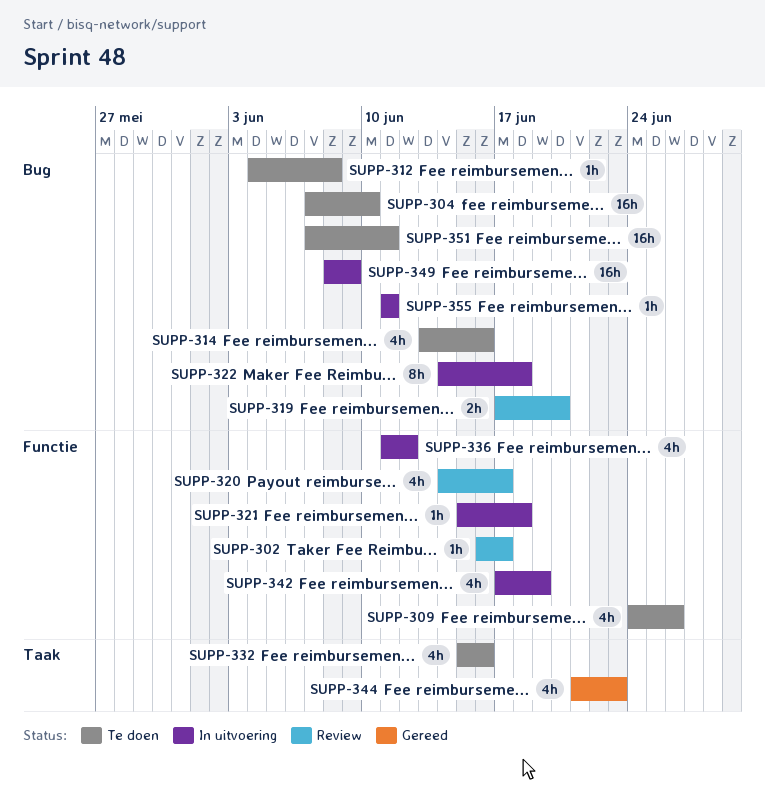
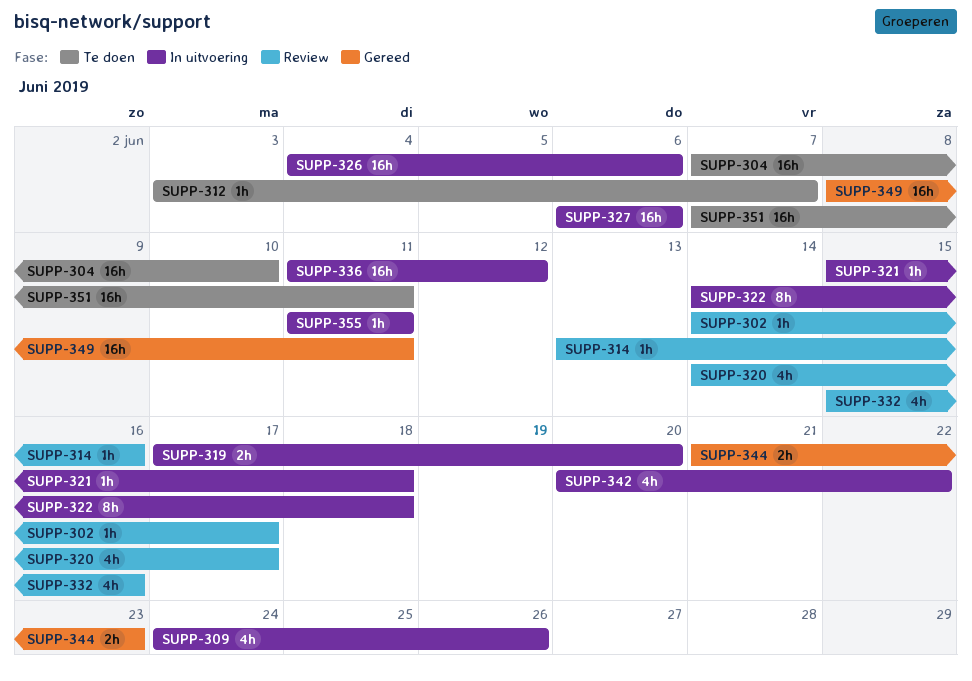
SUPP-302, start: Jun 16 -> Jun 14
SUPP-309, status: Te doen -> In uitvoering
SUPP-312, start: Jun 4 -> Jun 3
SUPP-312, due: Jun 8 -> Jun 7
SUPP-314, status: Te doen -> Review
SUPP-314, estimate: 4h -> 1h
SUPP-319, status: Review -> In uitvoering
SUPP-326: none -> present
SUPP-327: none -> present
SUPP-332, status: Te doen -> Review
SUPP-336, estimate: 4h -> 16h
SUPP-342, start: Jun 17 -> Jun 20
SUPP-342, due: Jun 19 -> Jun 22
SUPP-344, estimate: 4h -> 2h
SUPP-349, status: In uitvoering -> Gereed
SUPP-349, due: Jun 9 -> Jun 11

